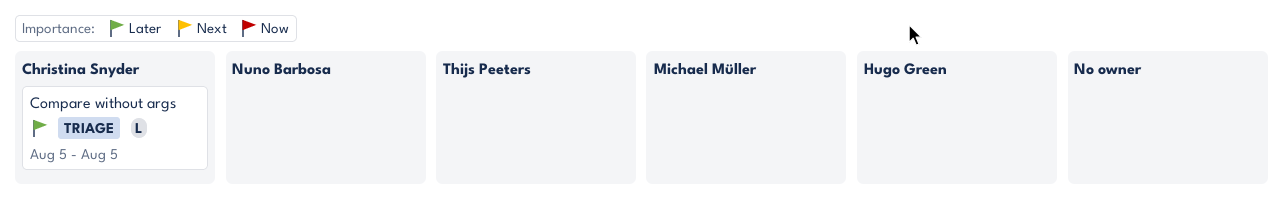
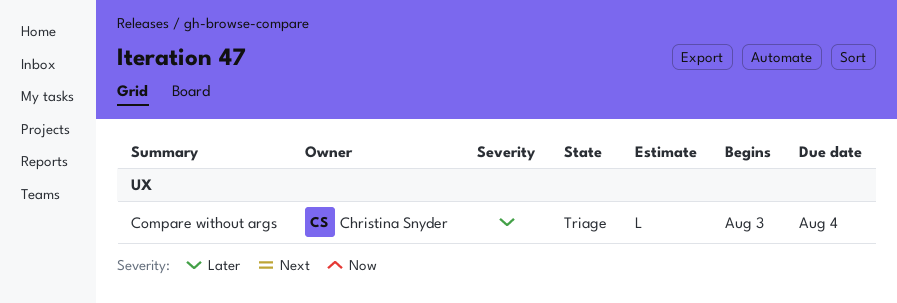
Compare without args, start: Aug 5 -> Aug 3
Compare without args, due: Aug 5 -> Aug 4

